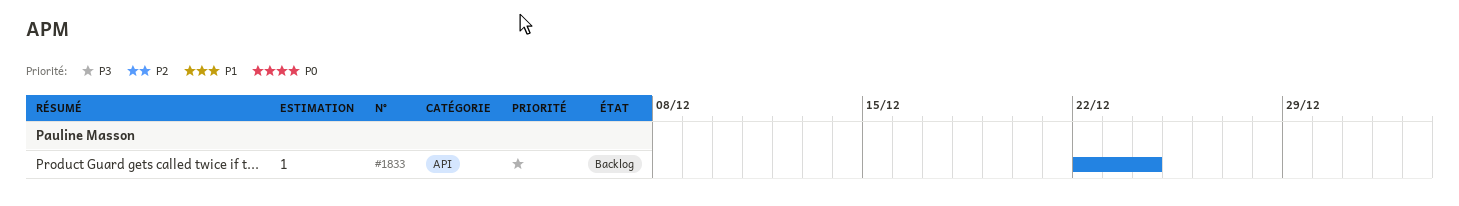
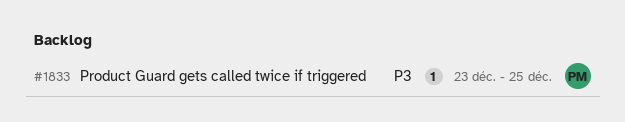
#1833, start: Dec 22 -> Dec 23
#1833, due: Dec 24 -> Dec 25

